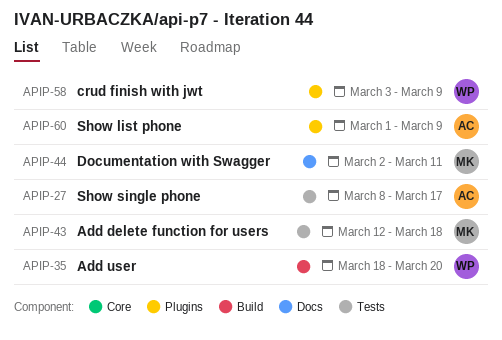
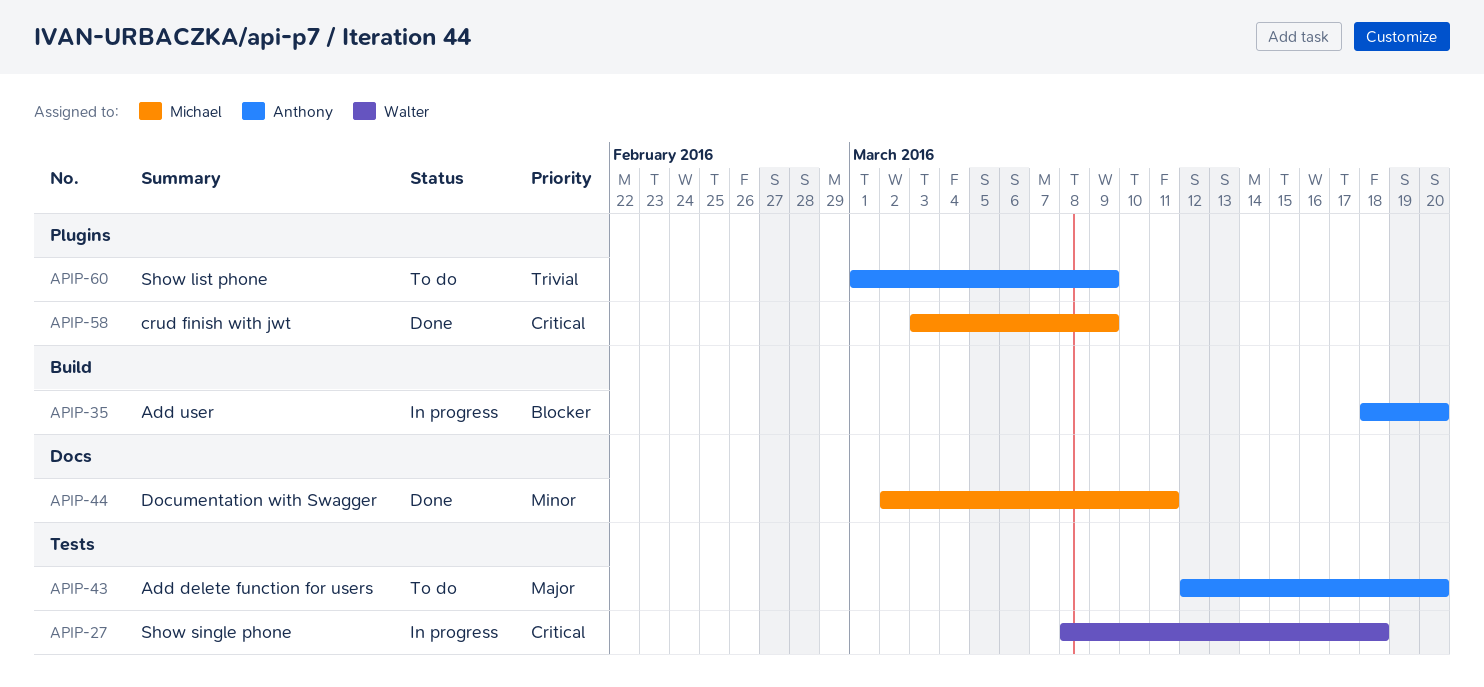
APIP-27, owner: Anthony -> Walter
APIP-27, due: Mar 17 -> Mar 18
APIP-35, owner: Walter -> Anthony
APIP-43, owner: Michael -> Anthony
APIP-43, due: Mar 18 -> Mar 20
APIP-58, owner: Walter -> Michael

